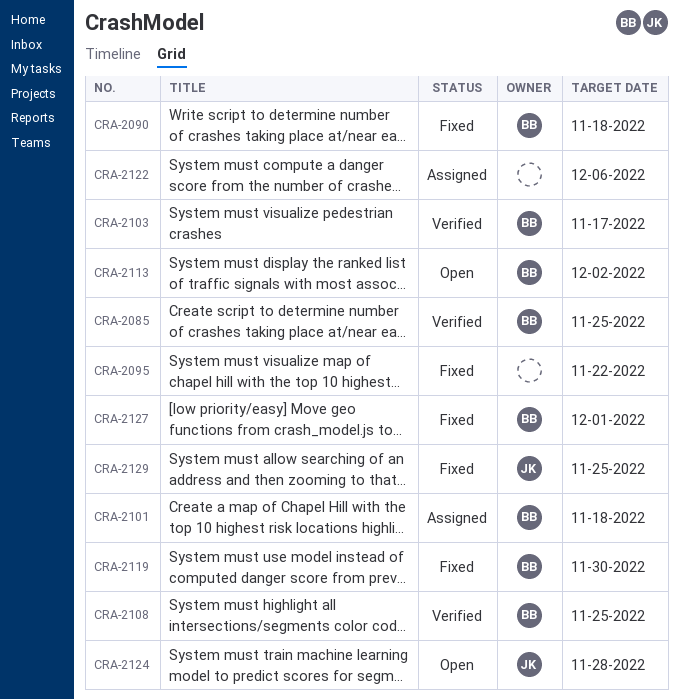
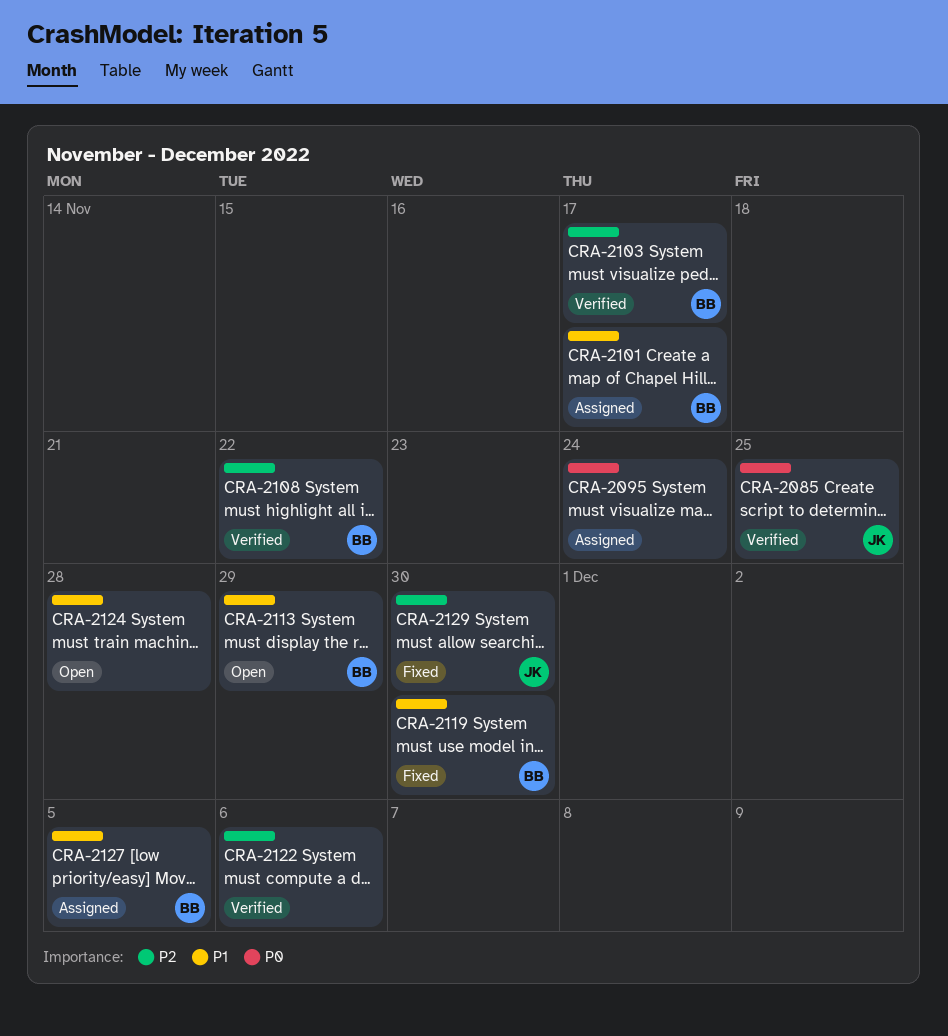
CRA-2085, owner: BB -> JK
CRA-2090: present -> none
CRA-2095, status: Fixed -> Assigned
CRA-2095, due: Nov 22 -> Nov 24
CRA-2101, due: Nov 18 -> Nov 17
CRA-2108, due: Nov 25 -> Nov 22
CRA-2113, due: Dec 2 -> Nov 29
CRA-2122, status: Assigned -> Verified
CRA-2124, owner: JK -> none
CRA-2127, status: Fixed -> Assigned
CRA-2127, due: Dec 1 -> Dec 5
CRA-2129, due: Nov 25 -> Nov 30

